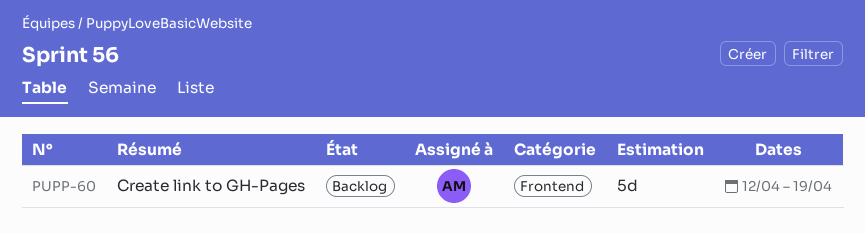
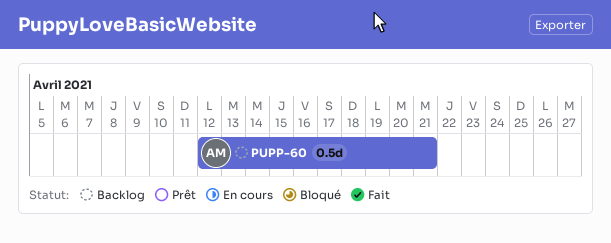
PUPP-60, estimate: 5d -> 0.5d
PUPP-60, due: Apr 19 -> Apr 21

